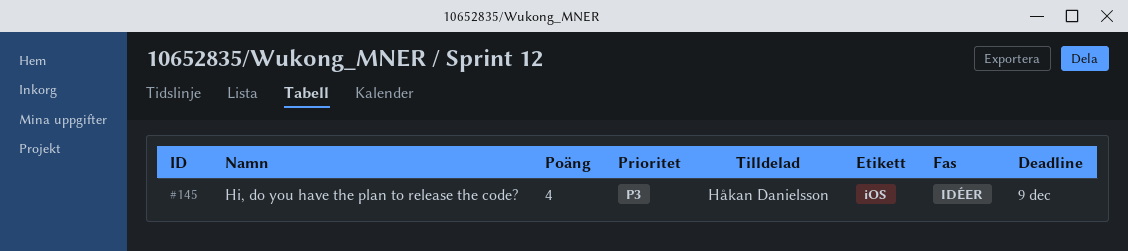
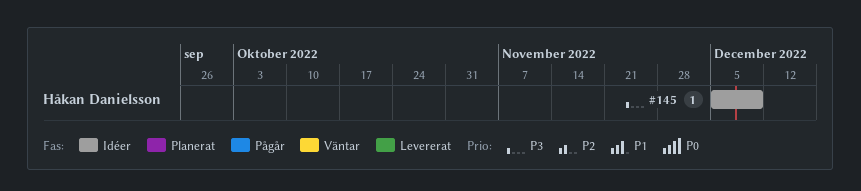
#145, estimate: 4 -> 1

